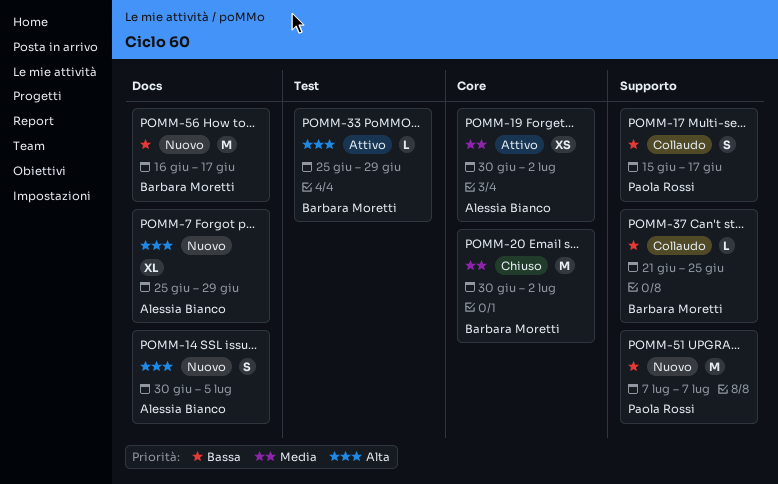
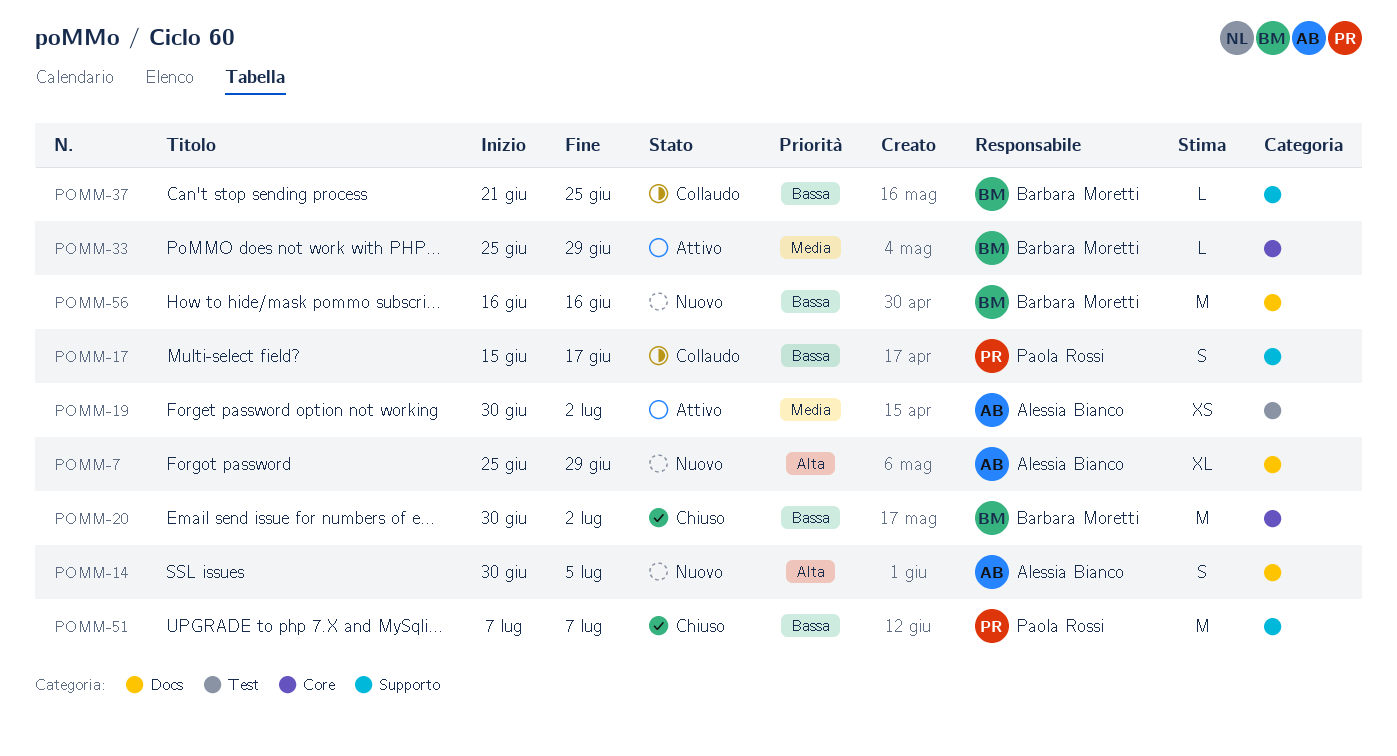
POMM-19, label: Core -> Test
POMM-20, priority: Media -> Bassa
POMM-33, priority: Alta -> Media
POMM-33, label: Test -> Core
POMM-51, status: Nuovo -> Chiuso
POMM-56, due: Jun 17 -> Jun 16

